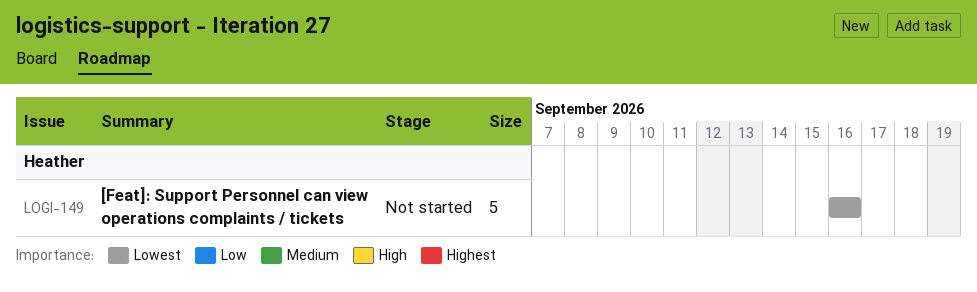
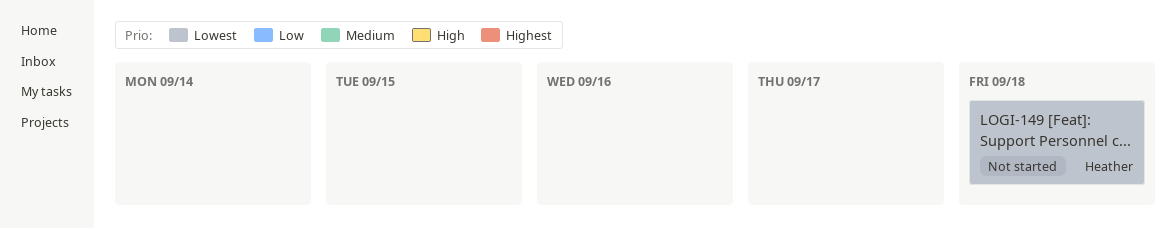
LOGI-149, due: Sep 16 -> Sep 18

